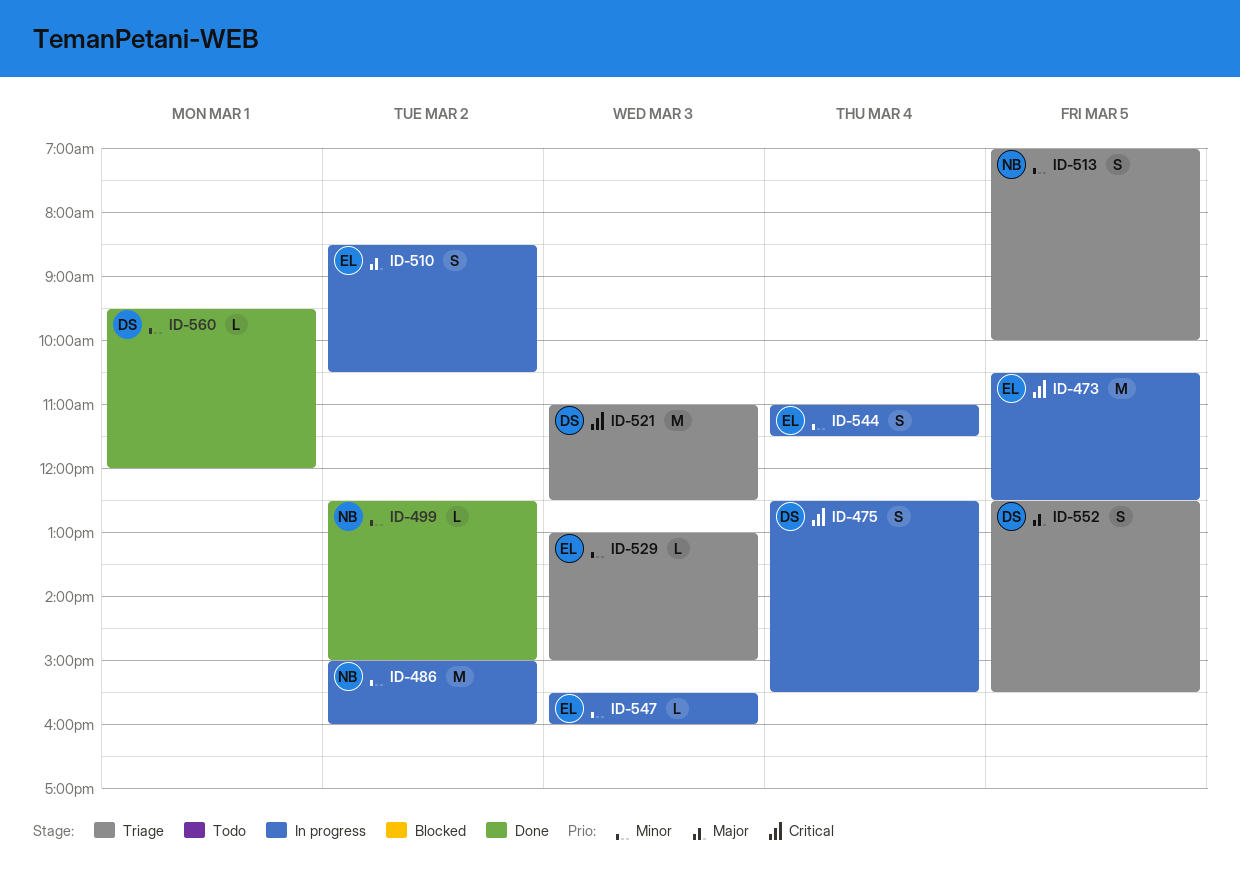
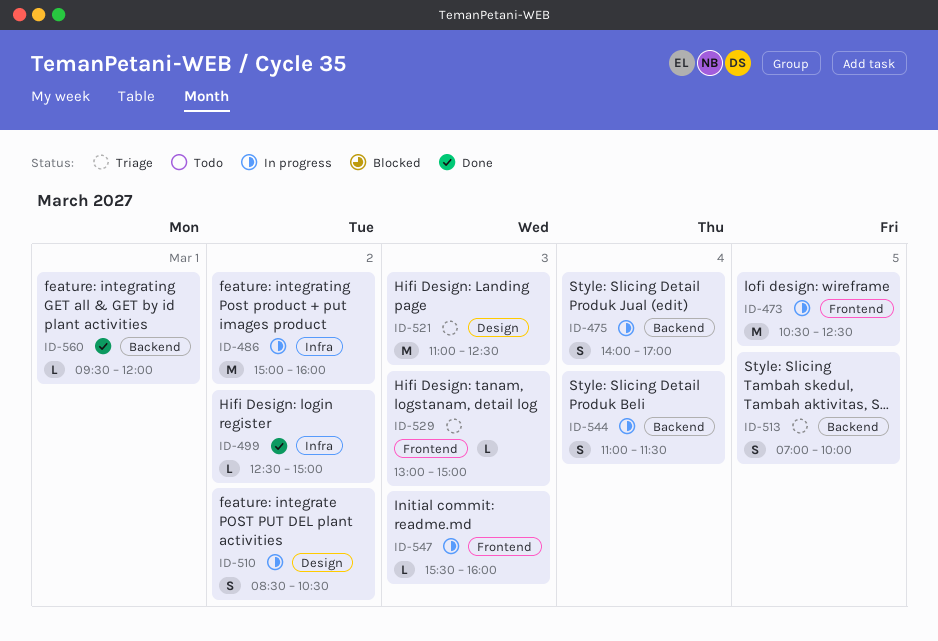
ID-475, begins: 12:30 -> 14:00
ID-475, ends: 15:30 -> 17:00
ID-552: present -> none

